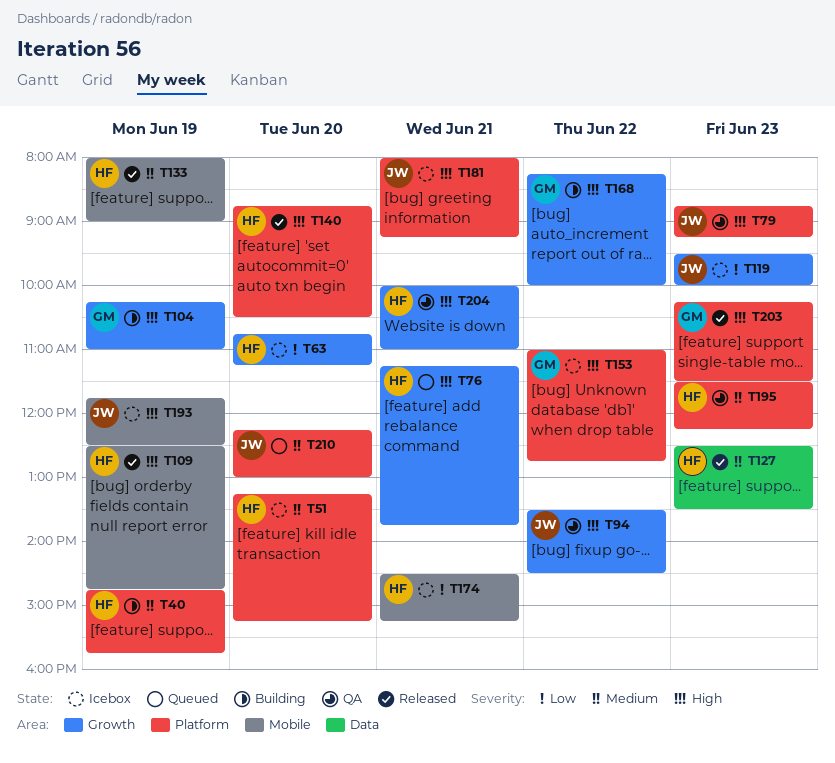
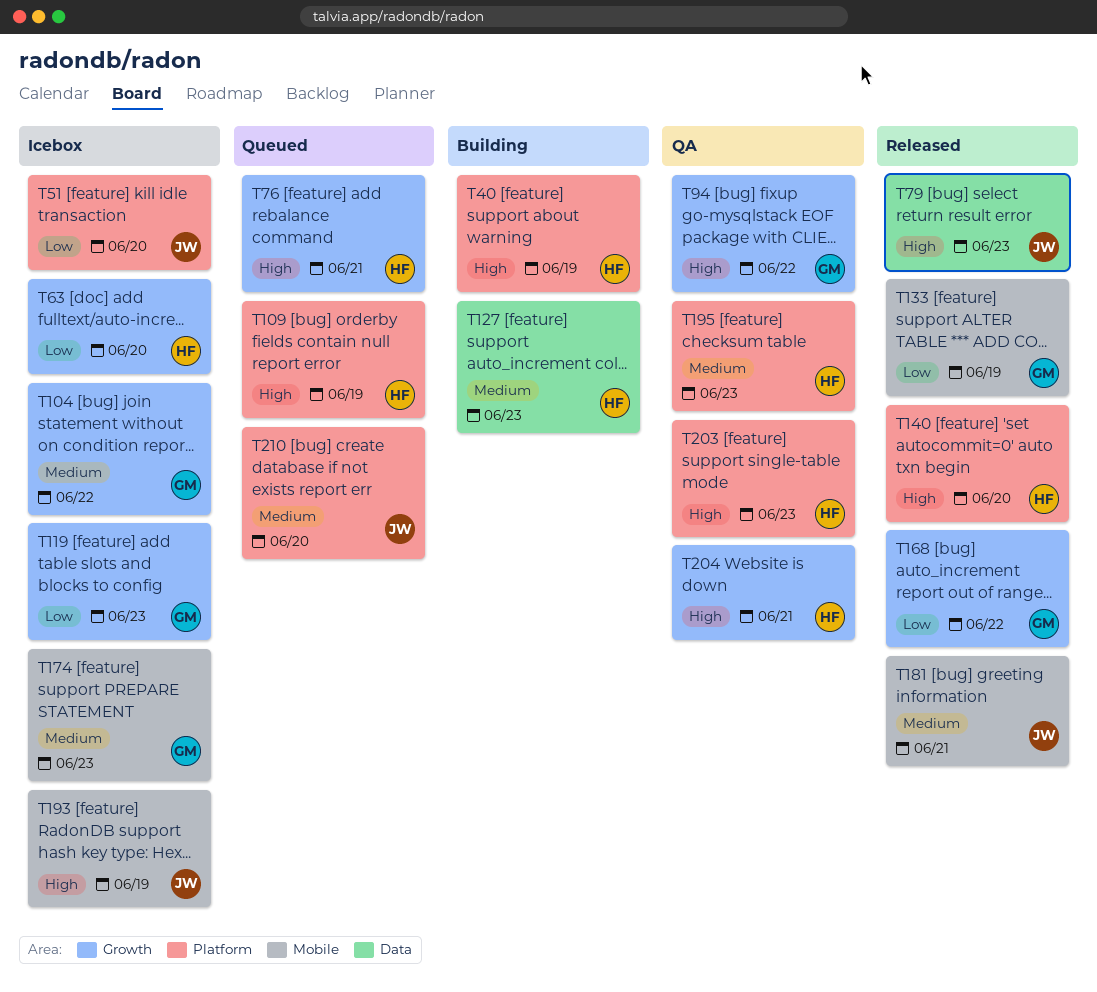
T40, priority: Medium -> High
T51, owner: HF -> JW
T51, priority: Medium -> Low
T79, status: QA -> Released
T79, label: Platform -> Data
T94, owner: JW -> GM
T104, status: Building -> Icebox
T104, priority: High -> Medium
T104, day: Jun 19 -> Jun 22
T109, status: Released -> Queued
T109, label: Mobile -> Platform
T119, owner: JW -> GM
T127, status: Released -> Building
T133, owner: HF -> GM
T133, priority: Medium -> Low
T153: present -> none
T168, status: Building -> Released
T168, priority: High -> Low
T174, owner: HF -> GM
T174, priority: Low -> Medium
T174, day: Jun 21 -> Jun 23
T181, status: Icebox -> Released
T181, priority: High -> Medium
T181, label: Platform -> Mobile
T203, status: Released -> QA
T203, owner: GM -> HF

